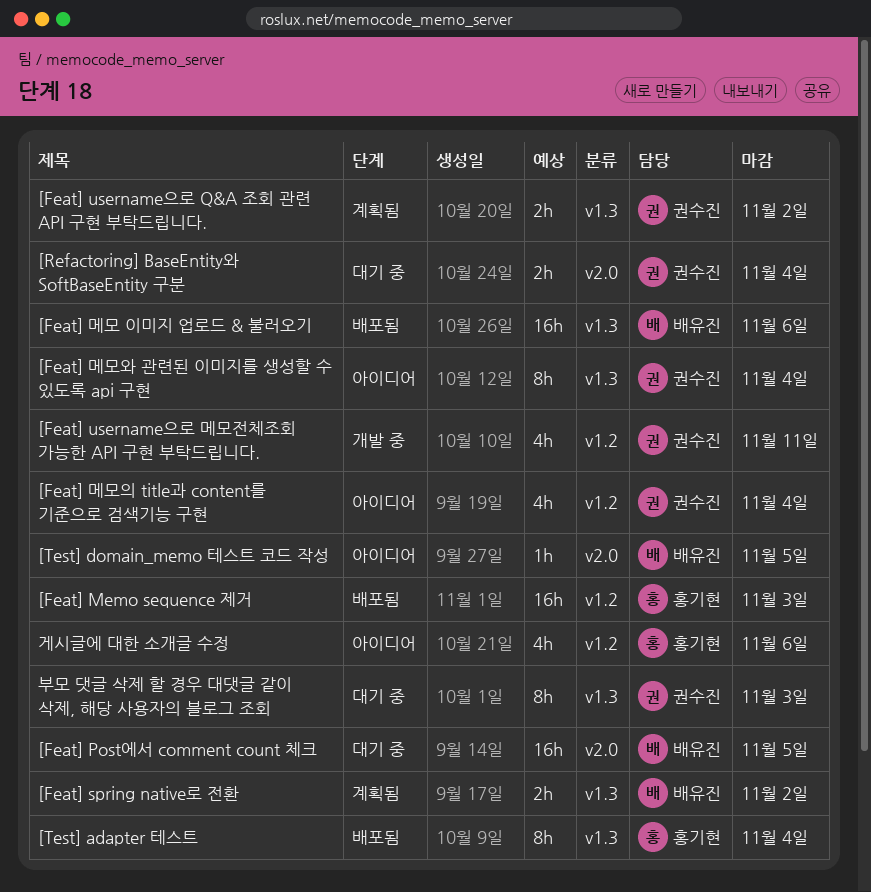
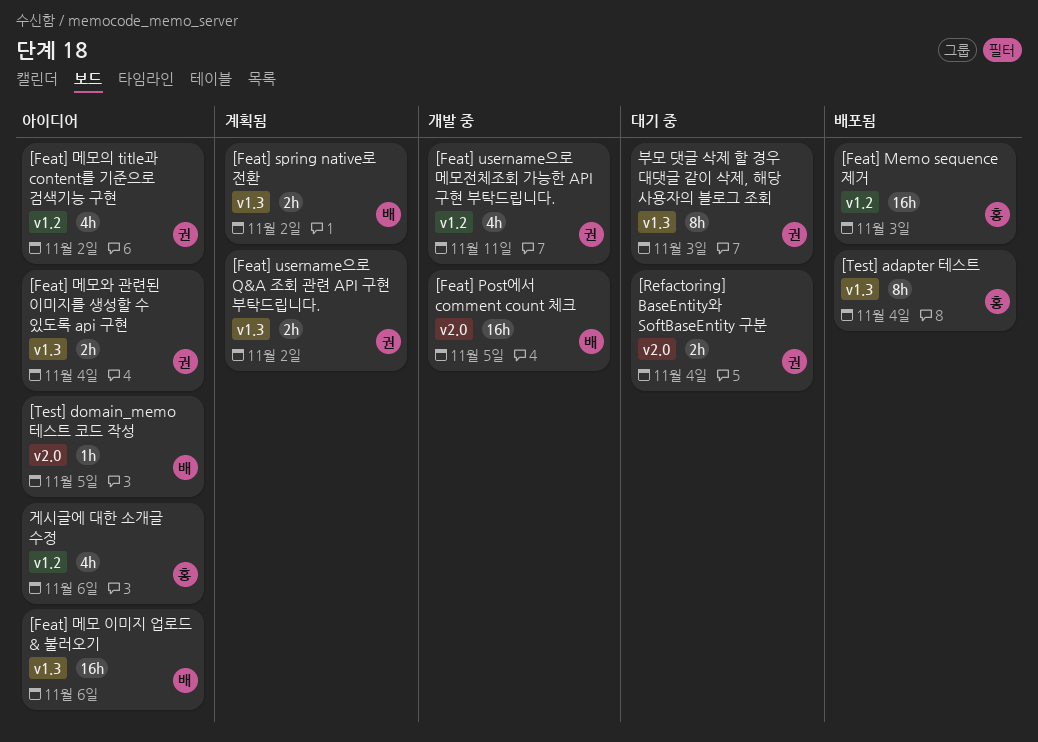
[Feat] Post에서 comment count 체크, status: 대기 중 -> 개발 중
[Feat] 메모 이미지 업로드 & 불러오기, status: 배포됨 -> 아이디어
[Feat] 메모와 관련된 이미지를 생성할 수 있도록 api 구현, estimate: 8h -> 2h
[Feat] 메모의 title과 content를 기준으로 검색기능 구현, due: Nov 4 -> Nov 2

